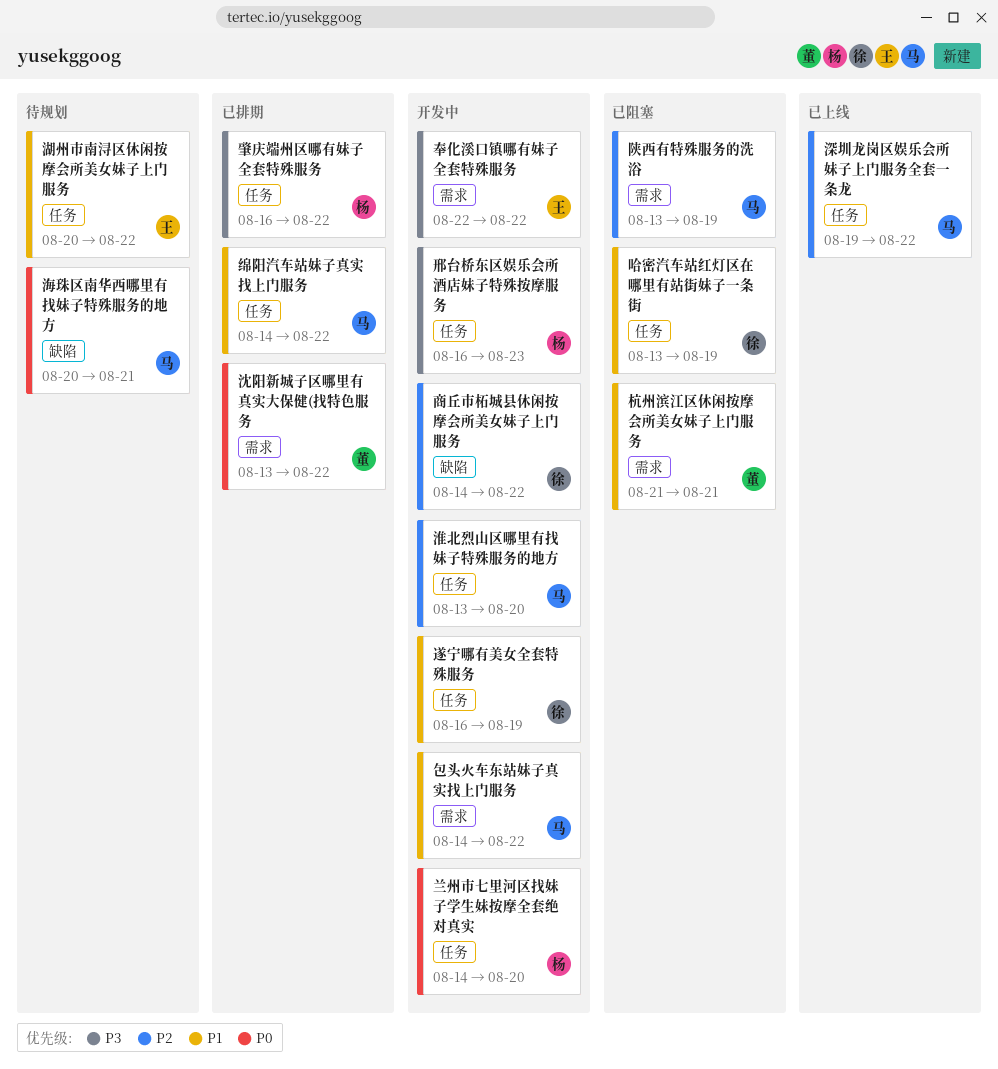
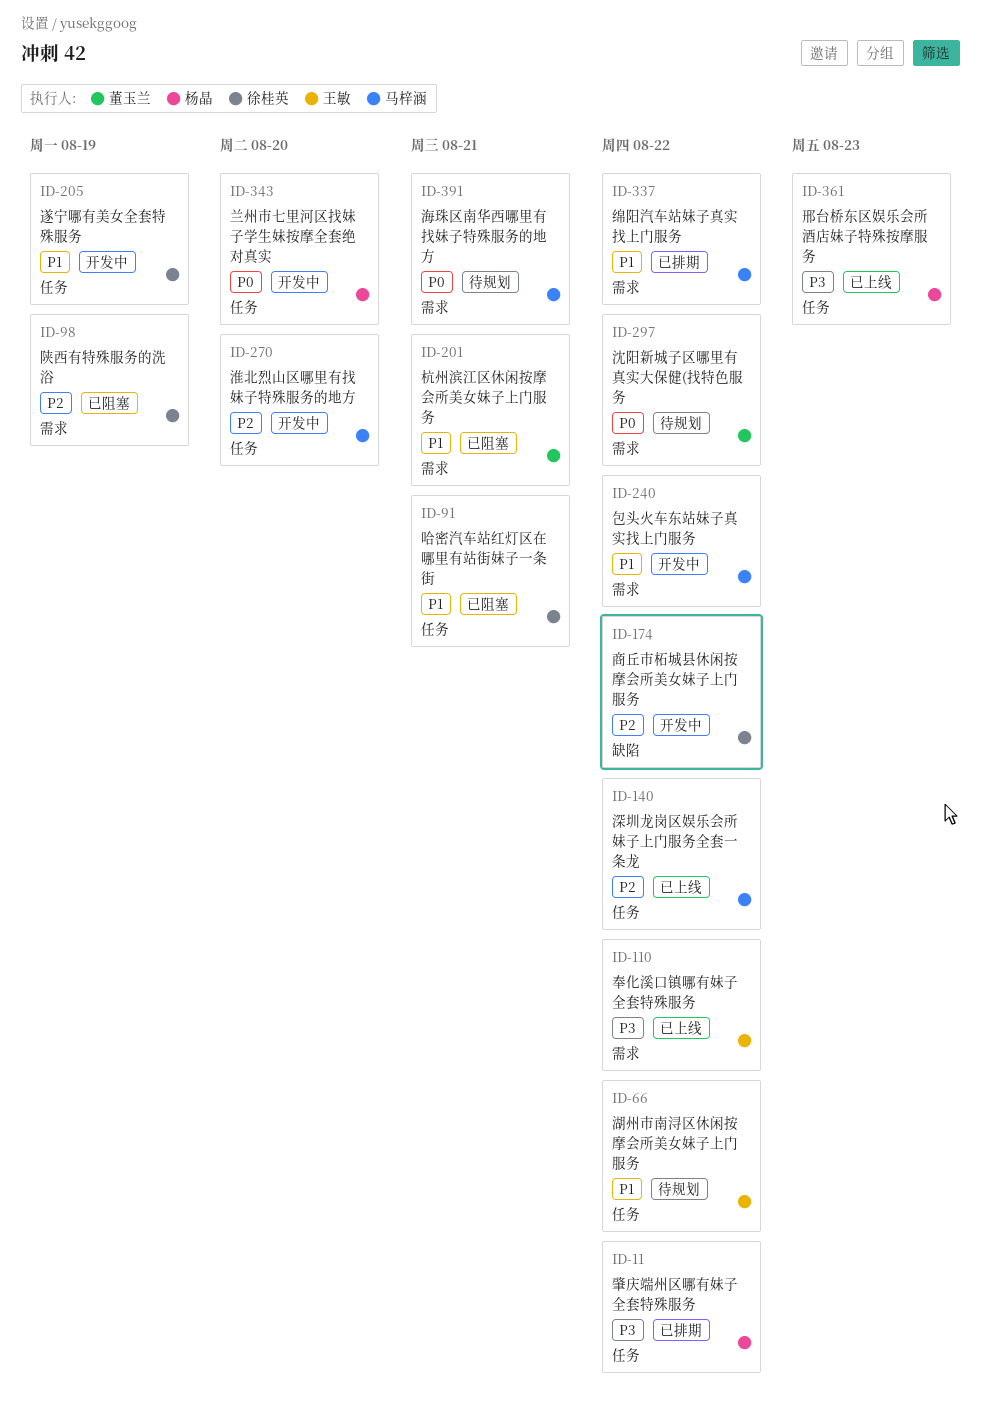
哈密汽车站红灯区在哪里有站街妹子一条街, due: Aug 19 -> Aug 21
奉化溪口镇哪有妹子全套特殊服务, status: 开发中 -> 已上线
沈阳新城子区哪里有真实大保健(找特色服务, status: 已排期 -> 待规划
海珠区南华西哪里有找妹子特殊服务的地方, label: 缺陷 -> 需求
绵阳汽车站妹子真实找上门服务, label: 任务 -> 需求
邢台桥东区娱乐会所酒店妹子特殊按摩服务, status: 开发中 -> 已上线
陕西有特殊服务的洗浴, owner: 马梓涵 -> 徐桂英

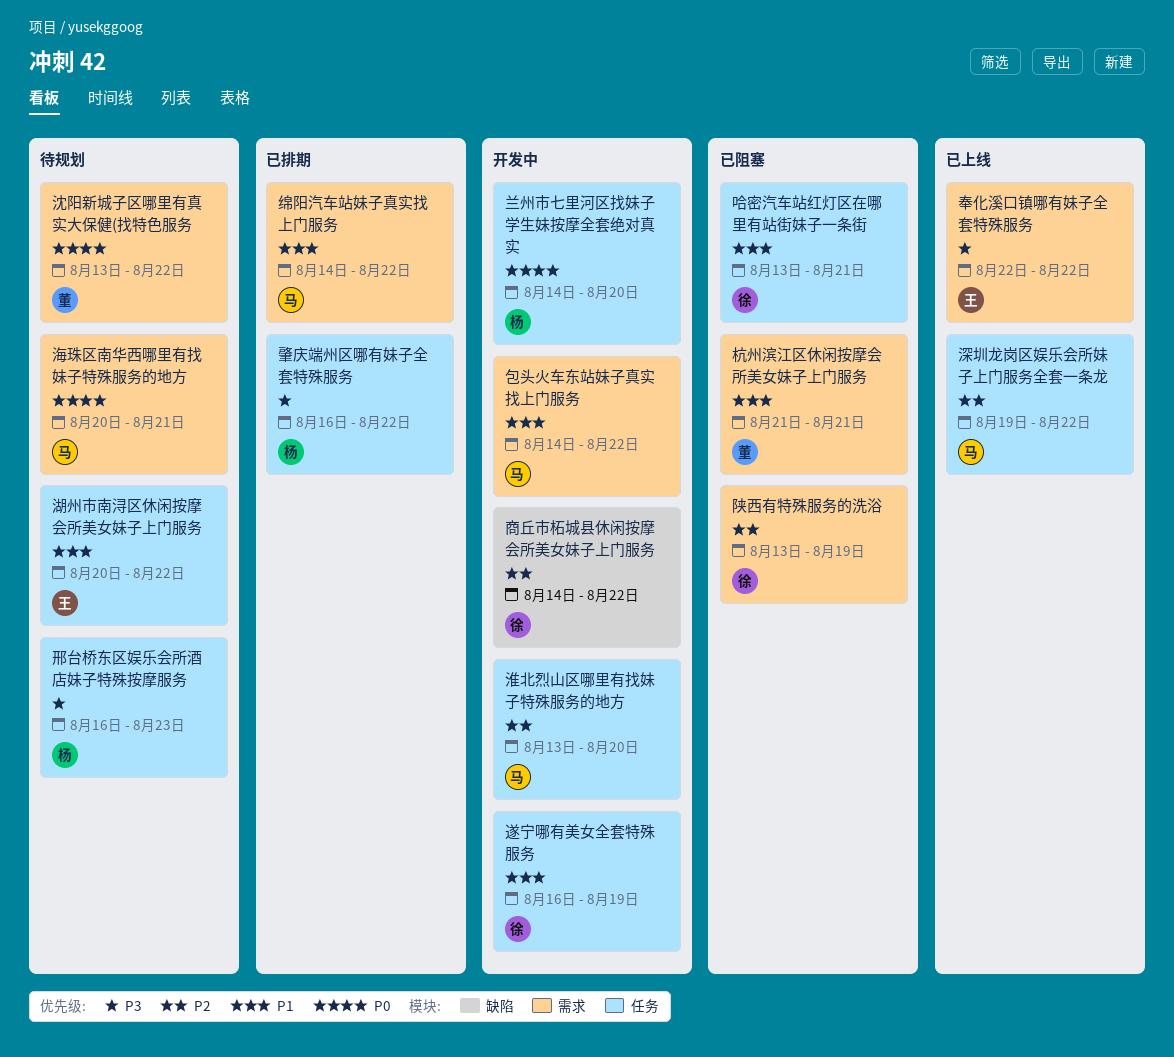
邢台桥东区娱乐会所酒店妹子特殊按摩服务, status: 已上线 -> 待规划

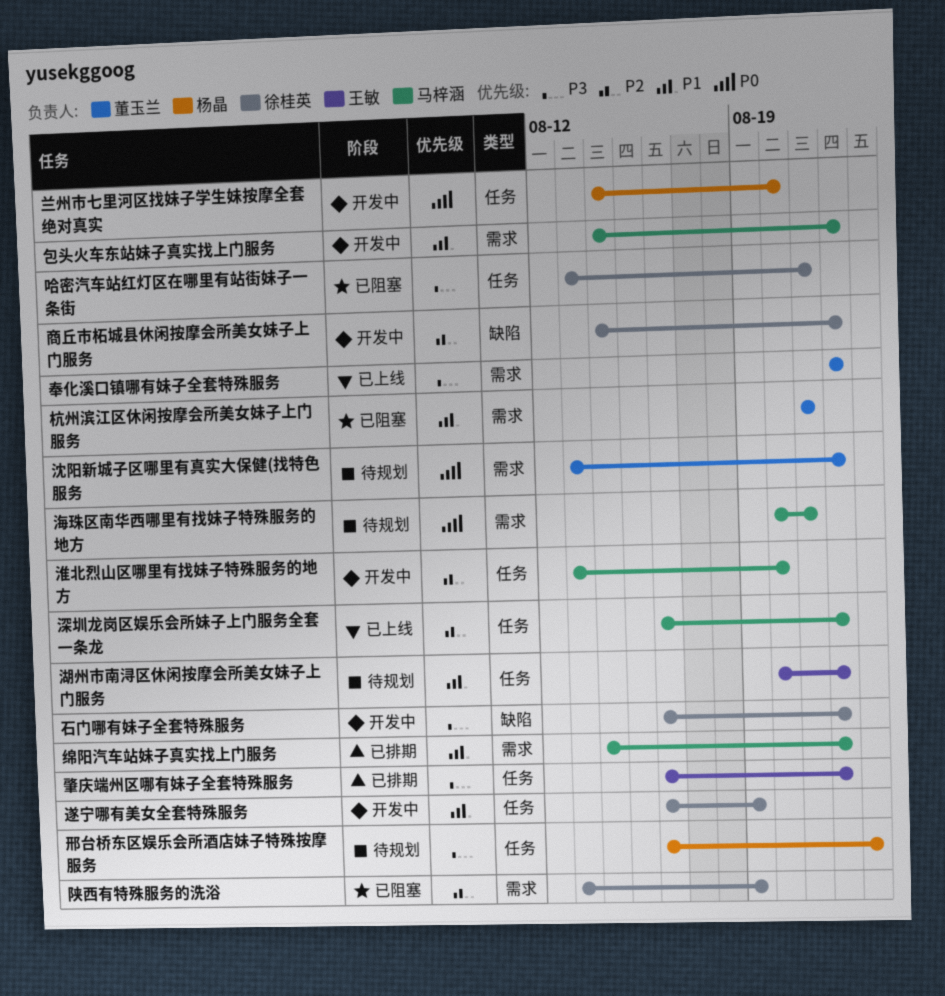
哈密汽车站红灯区在哪里有站街妹子一条街, priority: P1 -> P3
奉化溪口镇哪有妹子全套特殊服务, owner: 王敏 -> 董玉兰
深圳龙岗区娱乐会所妹子上门服务全套一条龙, start: Aug 19 -> Aug 16
石门哪有妹子全套特殊服务: none -> present
肇庆端州区哪有妹子全套特殊服务, owner: 杨晶 -> 王敏

